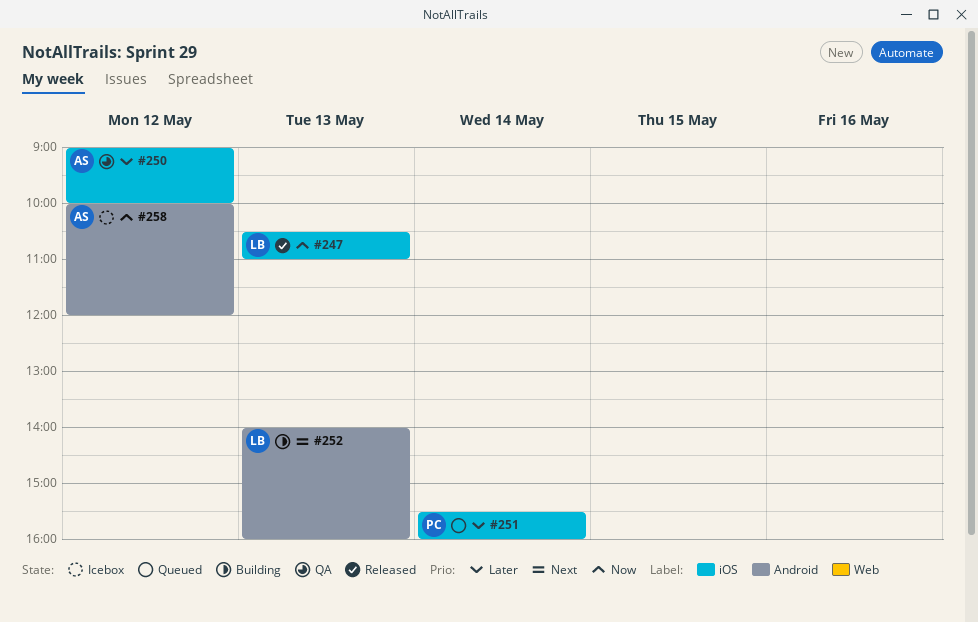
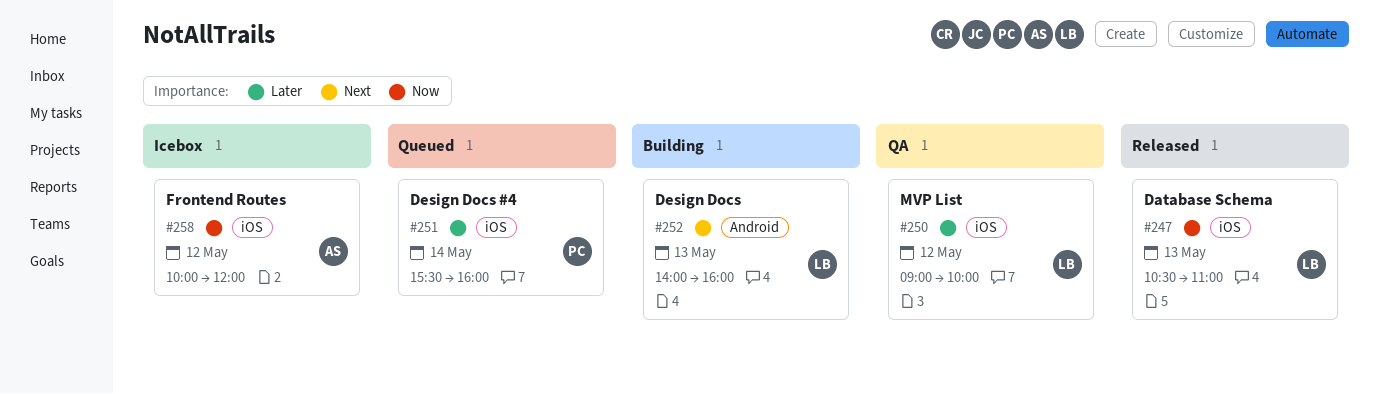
#250, owner: AS -> LB
#258, label: Android -> iOS

